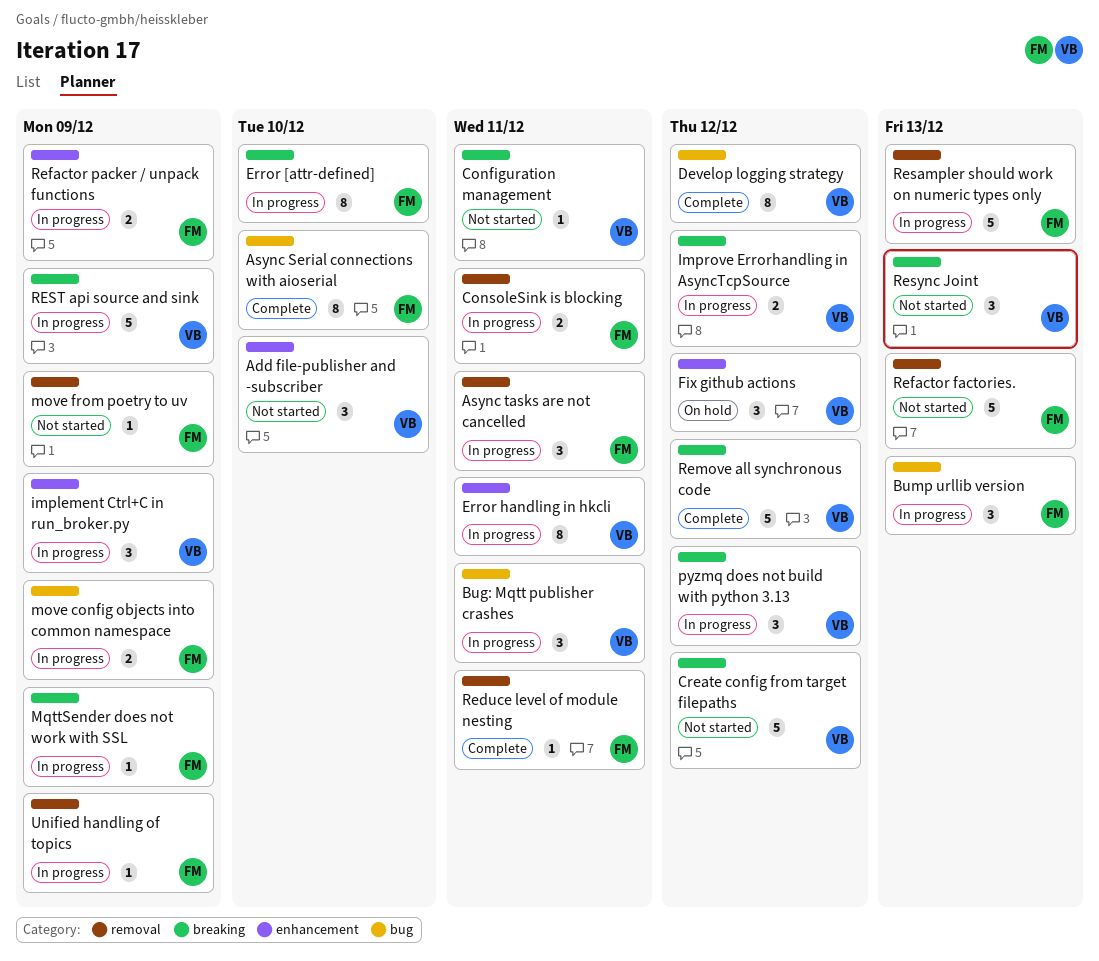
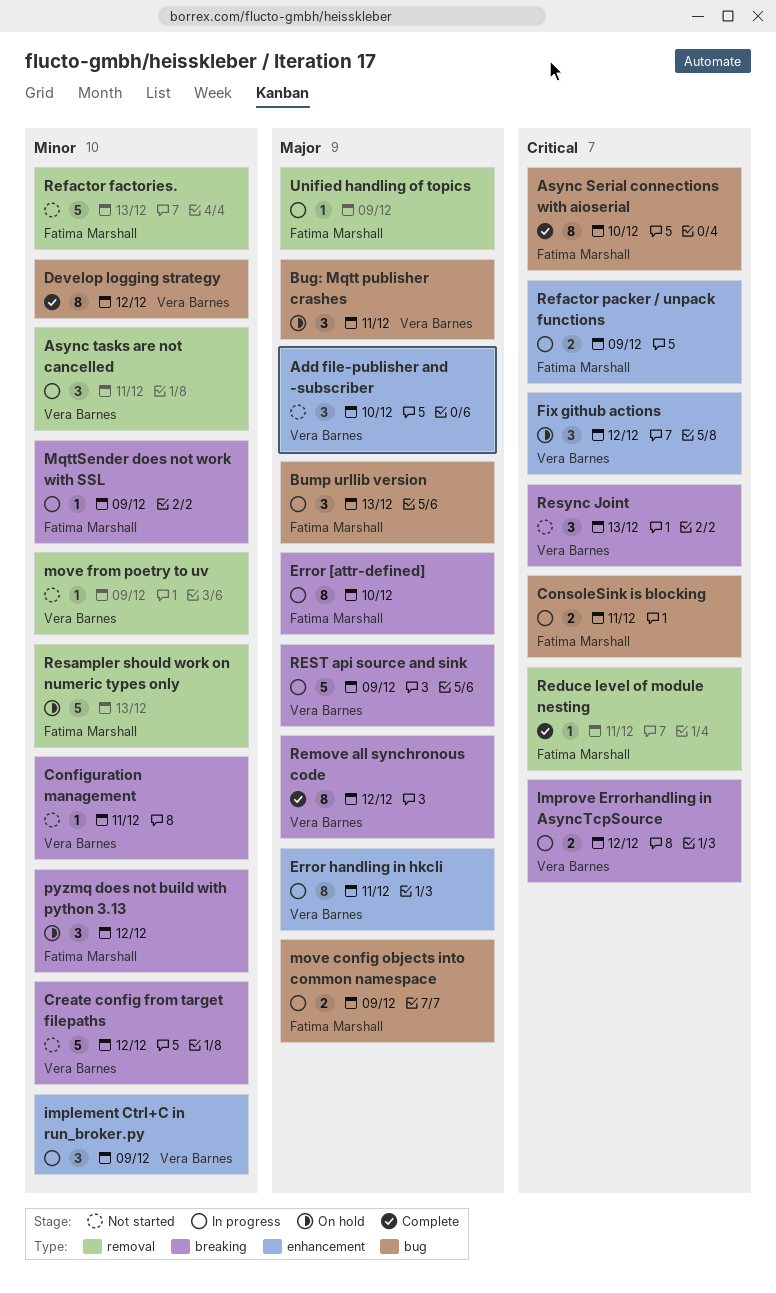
Async tasks are not cancelled, owner: Fatima Marshall -> Vera Barnes
Bug: Mqtt publisher crashes, status: In progress -> On hold
ConsoleSink is blocking, label: removal -> bug
move from poetry to uv, owner: Fatima Marshall -> Vera Barnes
pyzmq does not build with python 3.13, status: In progress -> On hold
pyzmq does not build with python 3.13, owner: Vera Barnes -> Fatima Marshall
Remove all synchronous code, estimate: 5 -> 8
Resampler should work on numeric types only, status: In progress -> On hold

